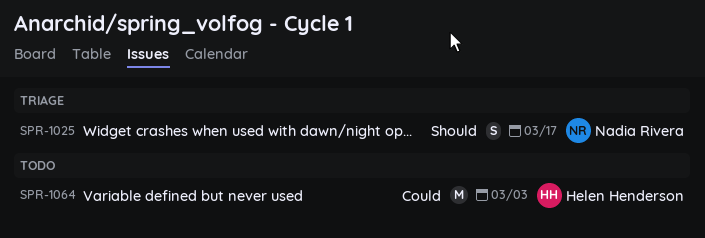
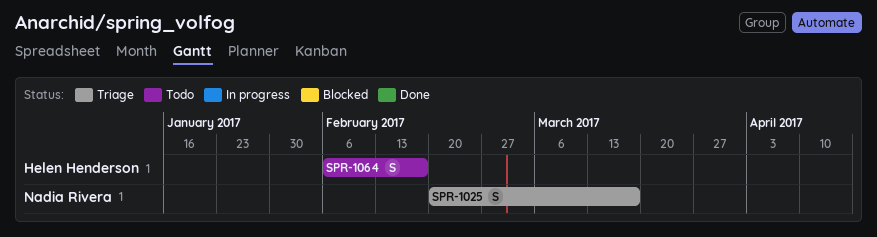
SPR-1064, estimate: M -> S
SPR-1064, due: Mar 3 -> Feb 17

